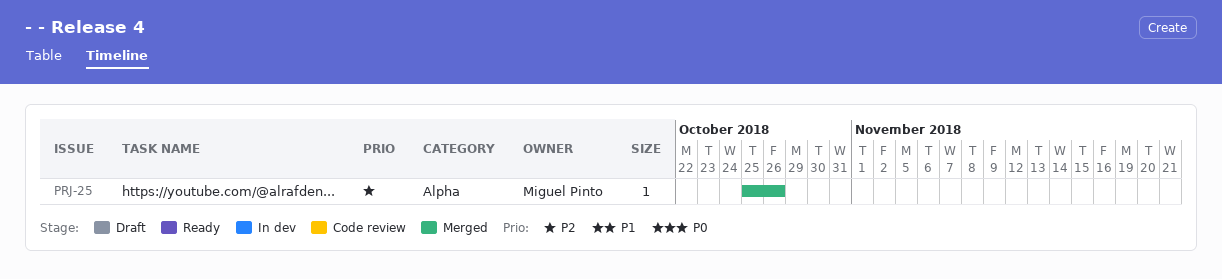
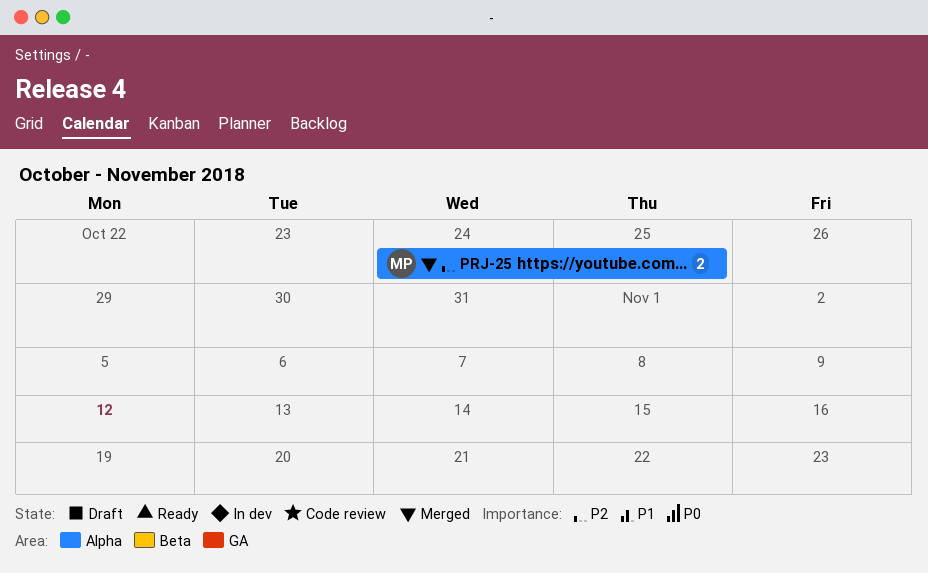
PRJ-25, estimate: 1 -> 2
PRJ-25, start: Oct 25 -> Oct 24
PRJ-25, due: Oct 26 -> Oct 25

